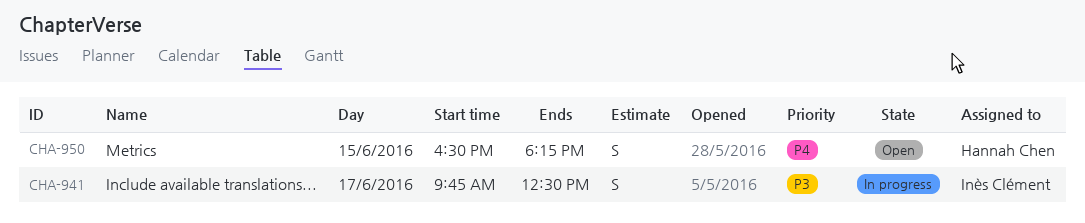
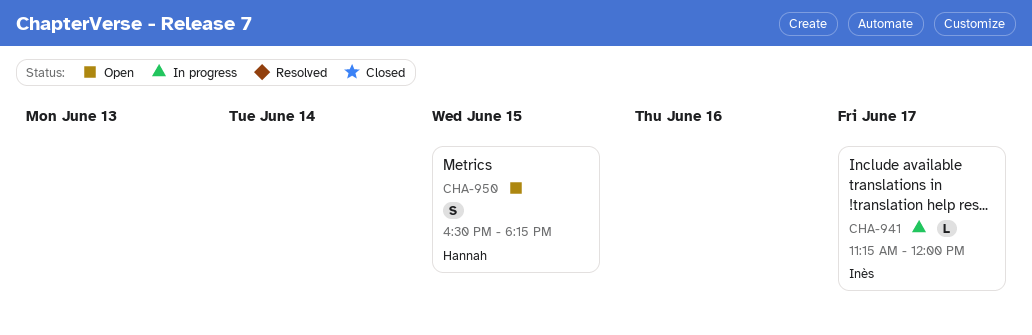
CHA-941, estimate: S -> L
CHA-941, begins: 09:45 -> 11:15
CHA-941, ends: 12:30 -> 12:00

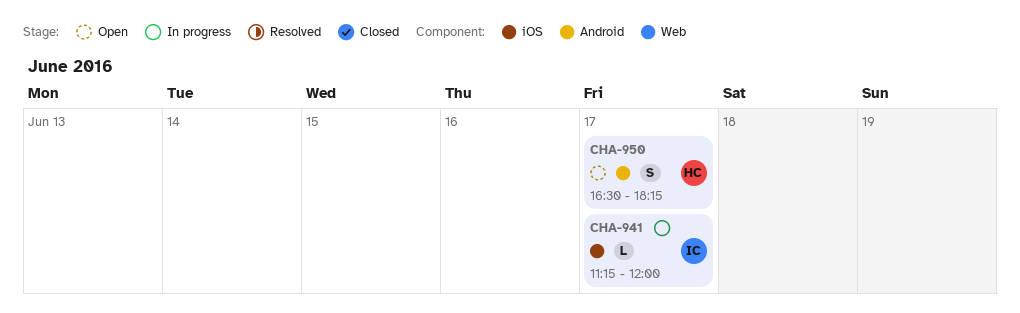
CHA-950, day: Jun 15 -> Jun 17

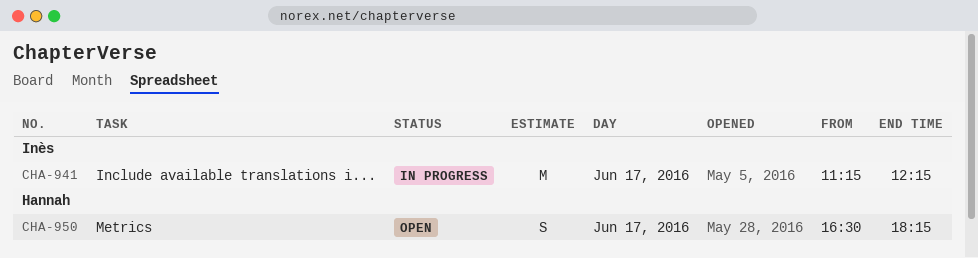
CHA-941, estimate: L -> M
CHA-941, ends: 12:00 -> 12:15

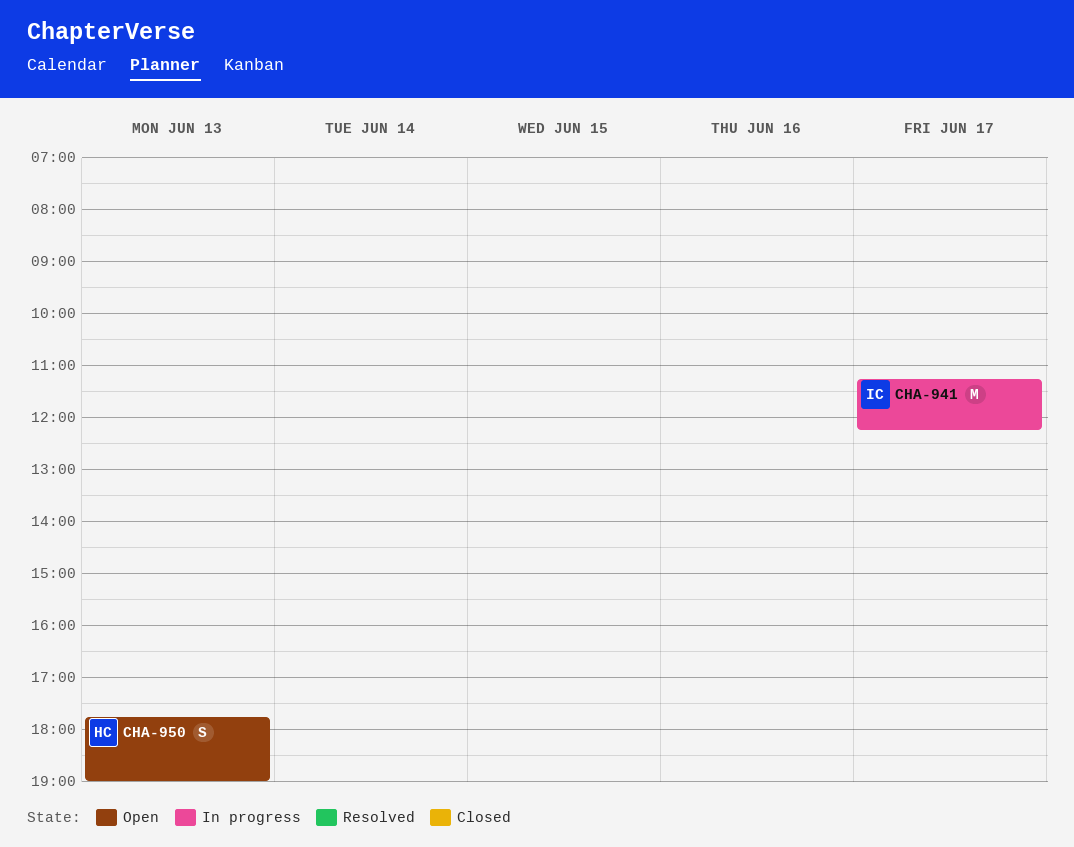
CHA-950, day: Jun 17 -> Jun 13
CHA-950, begins: 16:30 -> 17:45
CHA-950, ends: 18:15 -> 19:00

